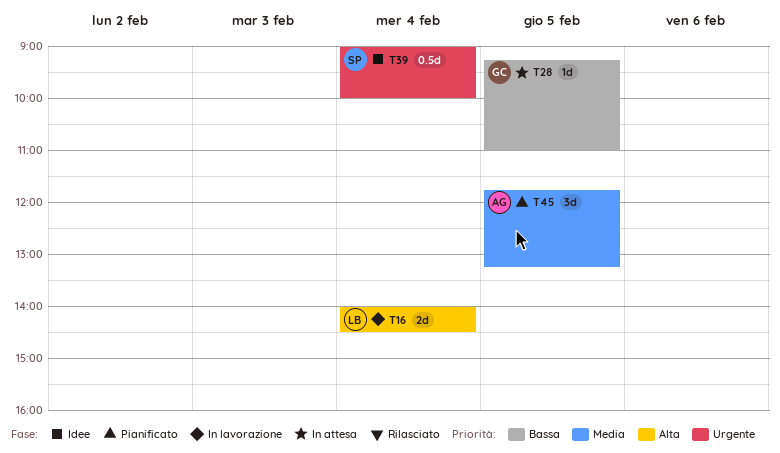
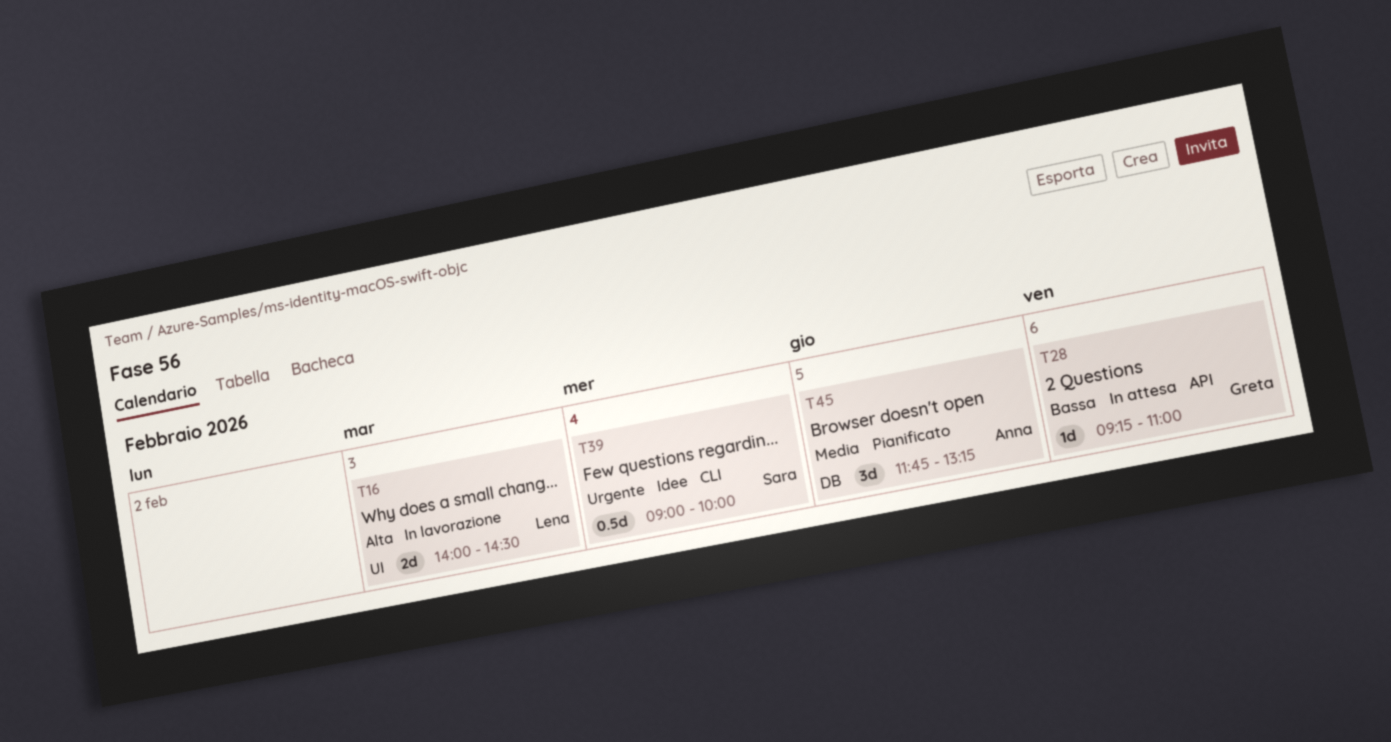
T16, day: Feb 4 -> Feb 3
T28, day: Feb 5 -> Feb 6

